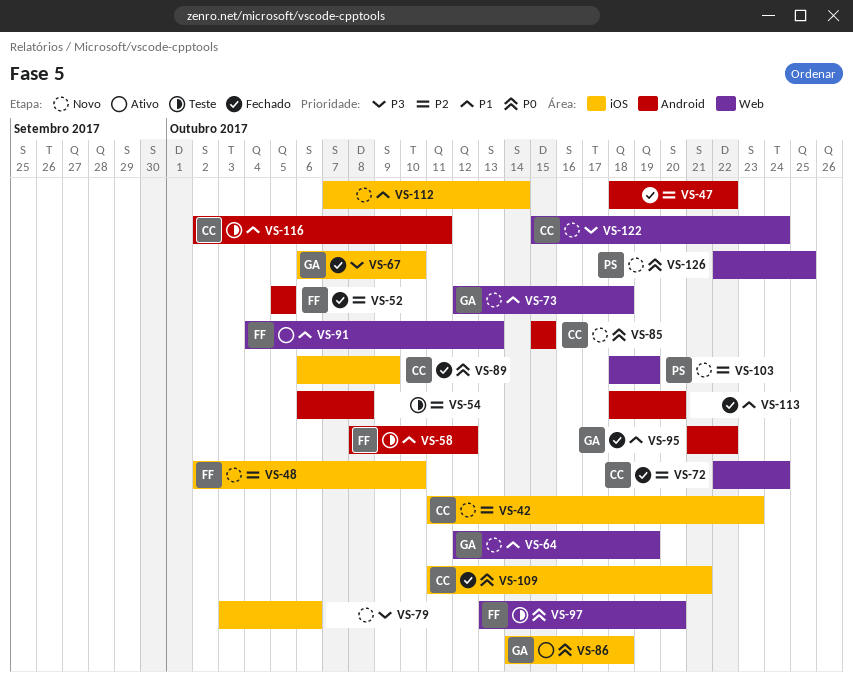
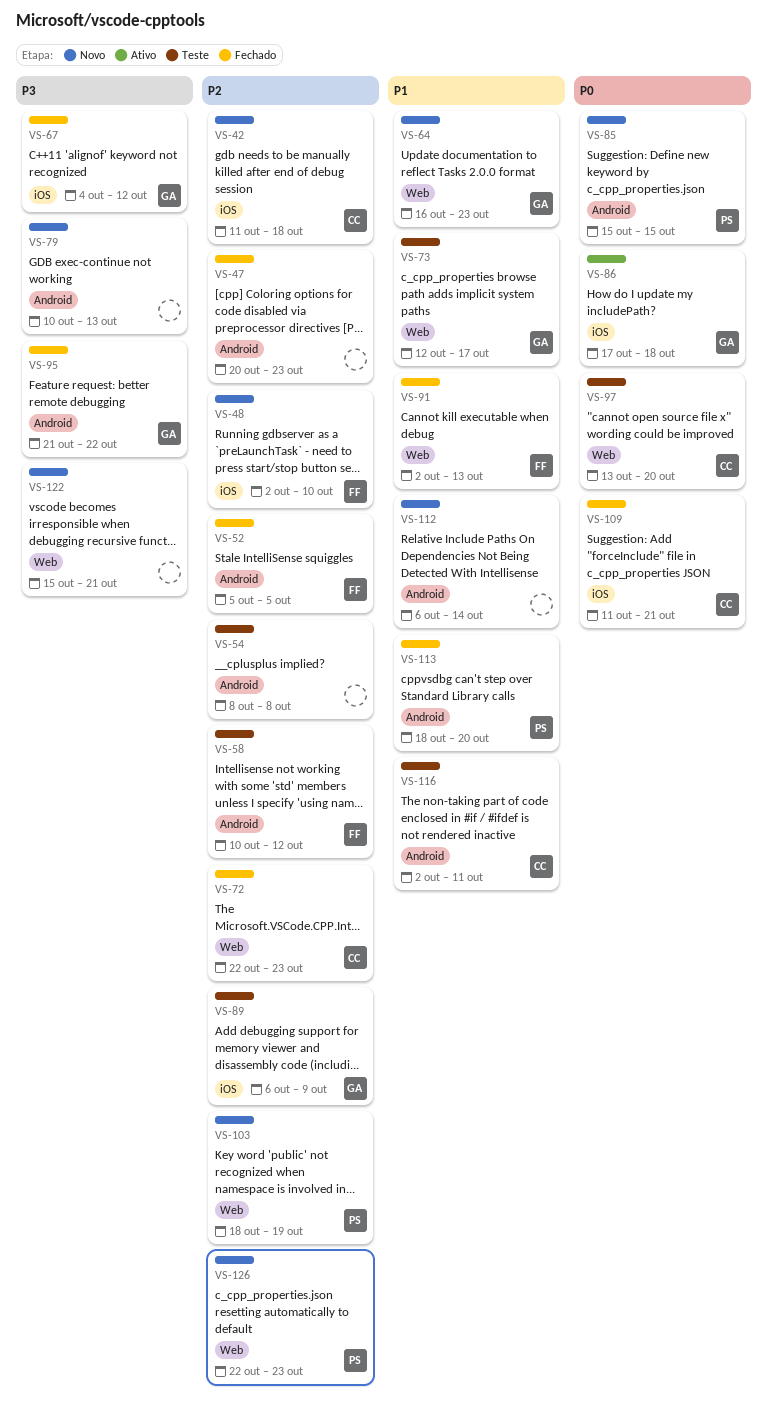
VS-42, due: Oct 23 -> Oct 18
VS-47, start: Oct 18 -> Oct 20
VS-47, due: Oct 22 -> Oct 23
VS-54, start: Oct 6 -> Oct 8
VS-58, priority: P1 -> P2
VS-58, start: Oct 8 -> Oct 10
VS-64, start: Oct 12 -> Oct 16
VS-64, due: Oct 19 -> Oct 23
VS-67, start: Oct 6 -> Oct 4
VS-67, due: Oct 10 -> Oct 12
VS-72, due: Oct 24 -> Oct 23
VS-73, status: Novo -> Teste
VS-73, due: Oct 18 -> Oct 17
VS-79, label: iOS -> Android
VS-79, start: Oct 3 -> Oct 10
VS-79, due: Oct 6 -> Oct 13
VS-85, owner: CC -> PS
VS-86, start: Oct 14 -> Oct 17
VS-89, status: Fechado -> Teste
VS-89, owner: CC -> GA
VS-89, priority: P0 -> P2
VS-91, status: Ativo -> Fechado
VS-91, start: Oct 4 -> Oct 2
VS-95, priority: P1 -> P3
VS-97, owner: FF -> CC
VS-112, label: iOS -> Android
VS-112, start: Oct 7 -> Oct 6
VS-113, owner: none -> PS
VS-122, owner: CC -> none
VS-122, due: Oct 24 -> Oct 21
VS-126, priority: P0 -> P2
VS-126, due: Oct 25 -> Oct 23

